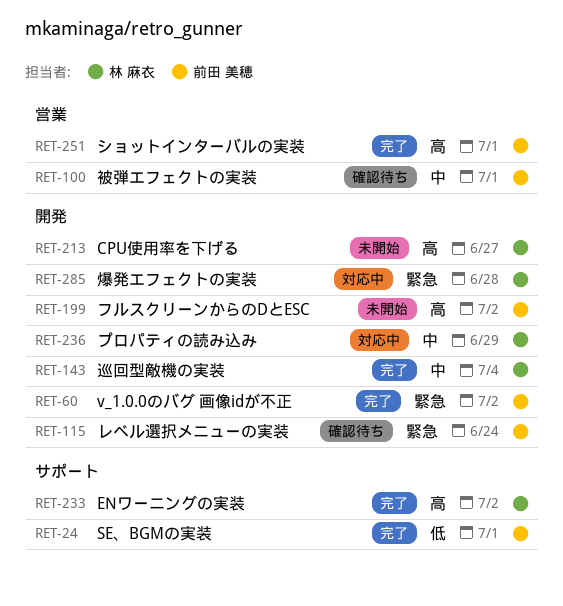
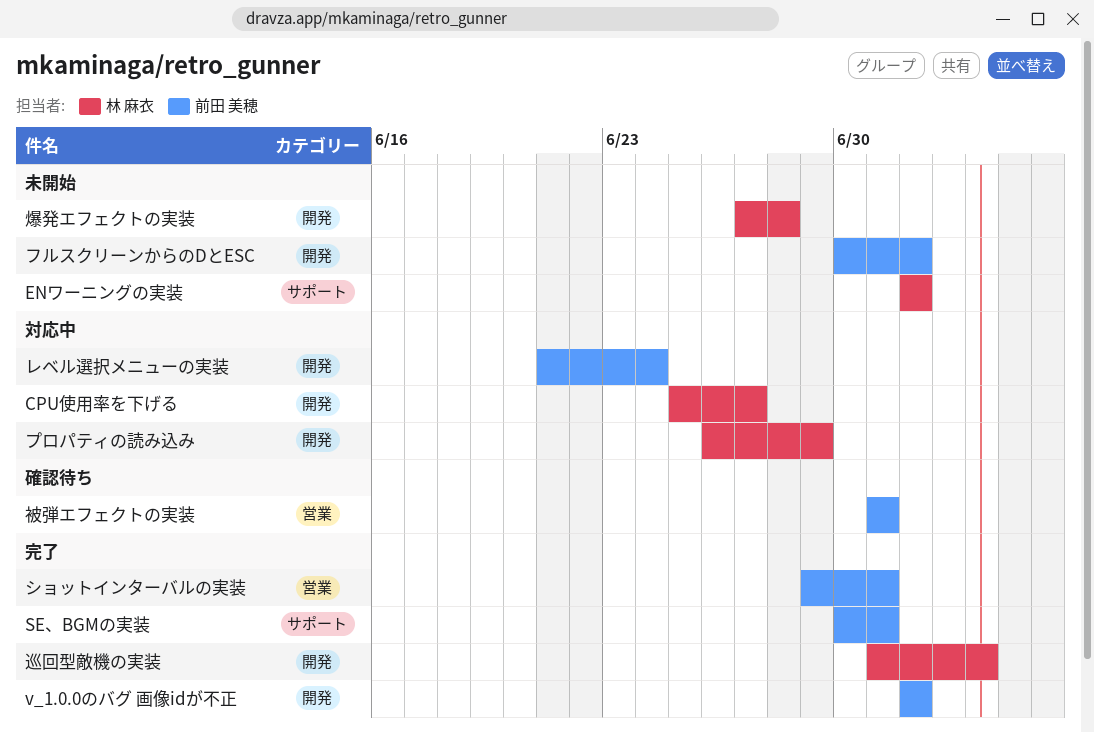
CPU使用率を下げる, status: 未開始 -> 対応中
ENワーニングの実装, status: 完了 -> 未開始
レベル選択メニューの実装, status: 確認待ち -> 対応中
爆発エフェクトの実装, status: 対応中 -> 未開始

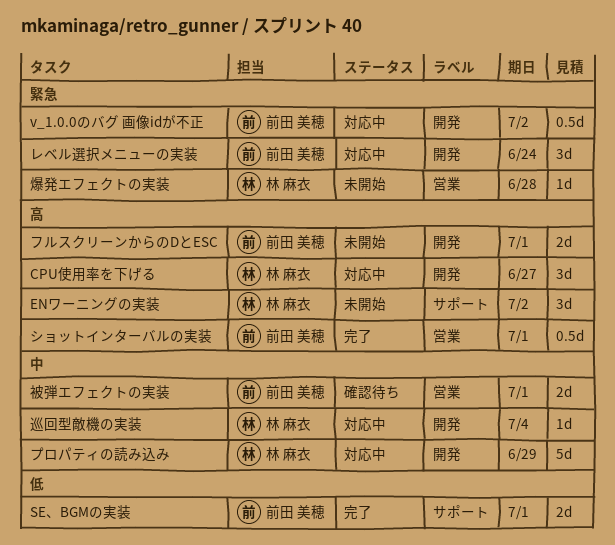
v_1.0.0のバグ 画像idが不正, status: 完了 -> 対応中
フルスクリーンからのDとESC, due: Jul 2 -> Jul 1
巡回型敵機の実装, status: 完了 -> 対応中
爆発エフェクトの実装, label: 開発 -> 営業

